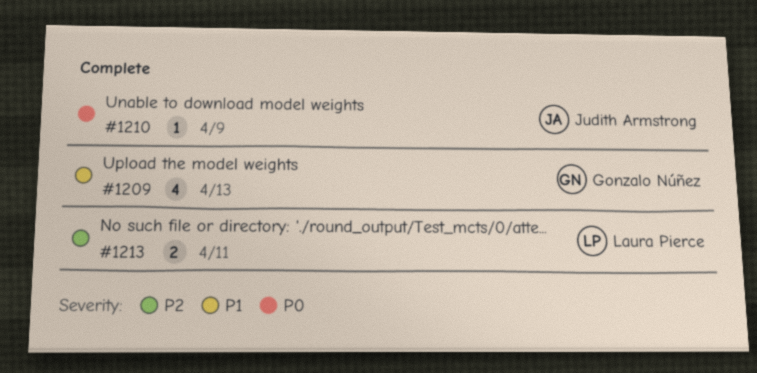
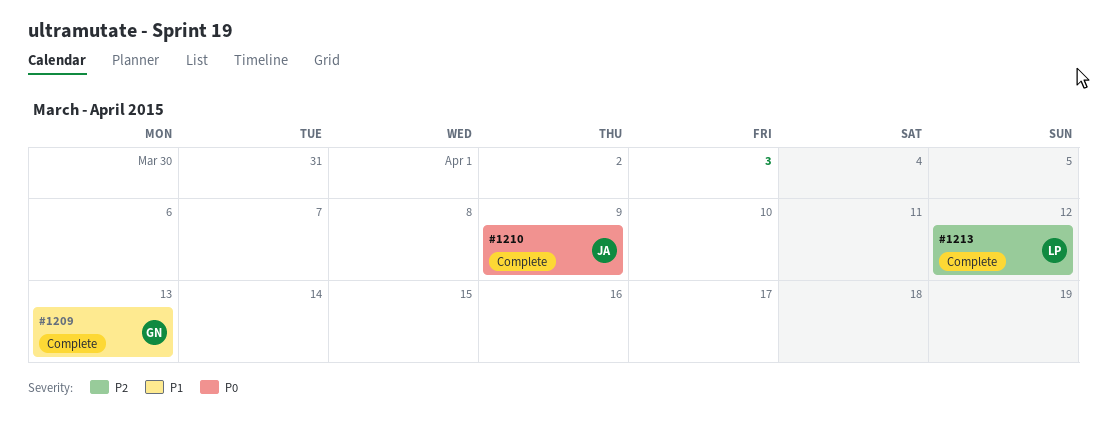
#1213, due: Apr 11 -> Apr 12

